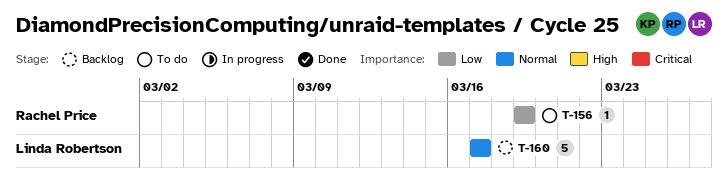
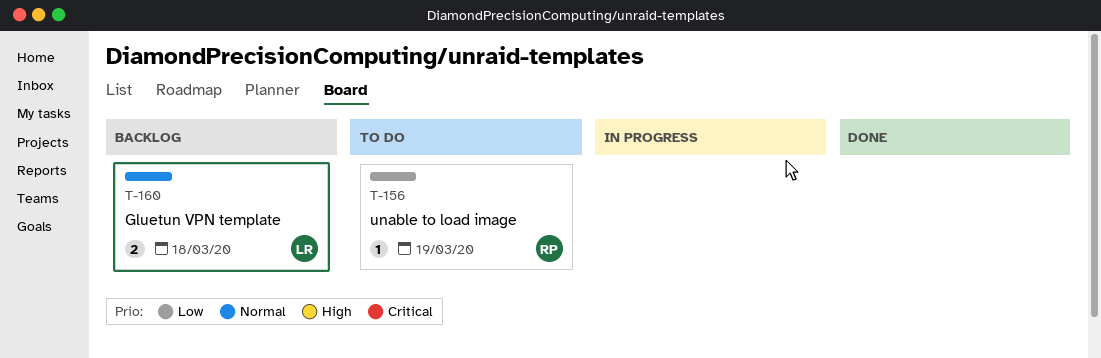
T-160, estimate: 5 -> 2
T-160, due: Mar 17 -> Mar 18

